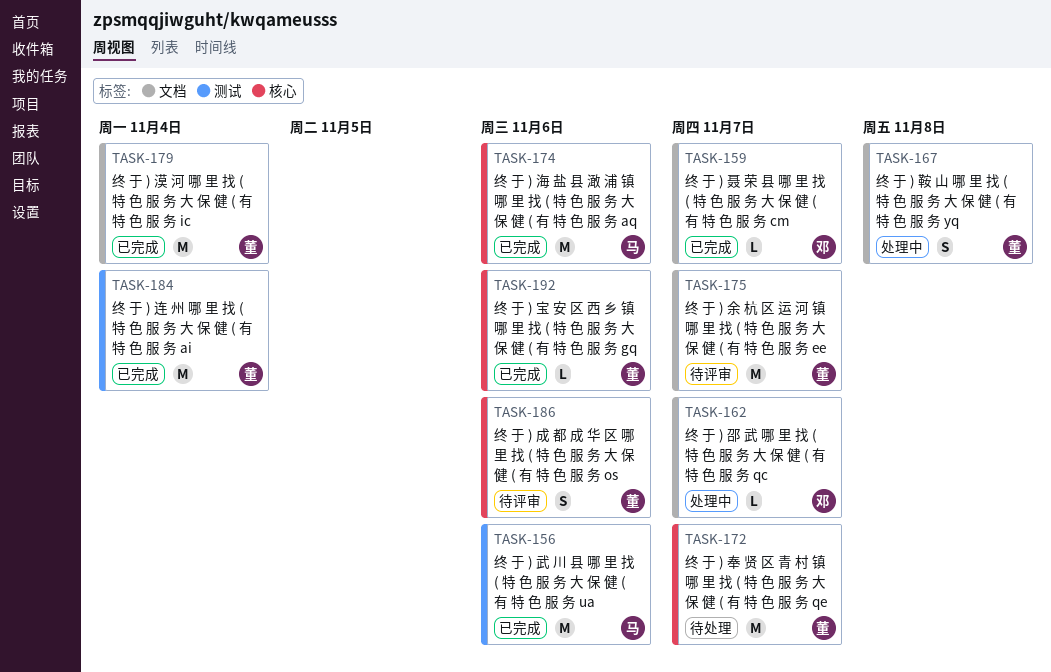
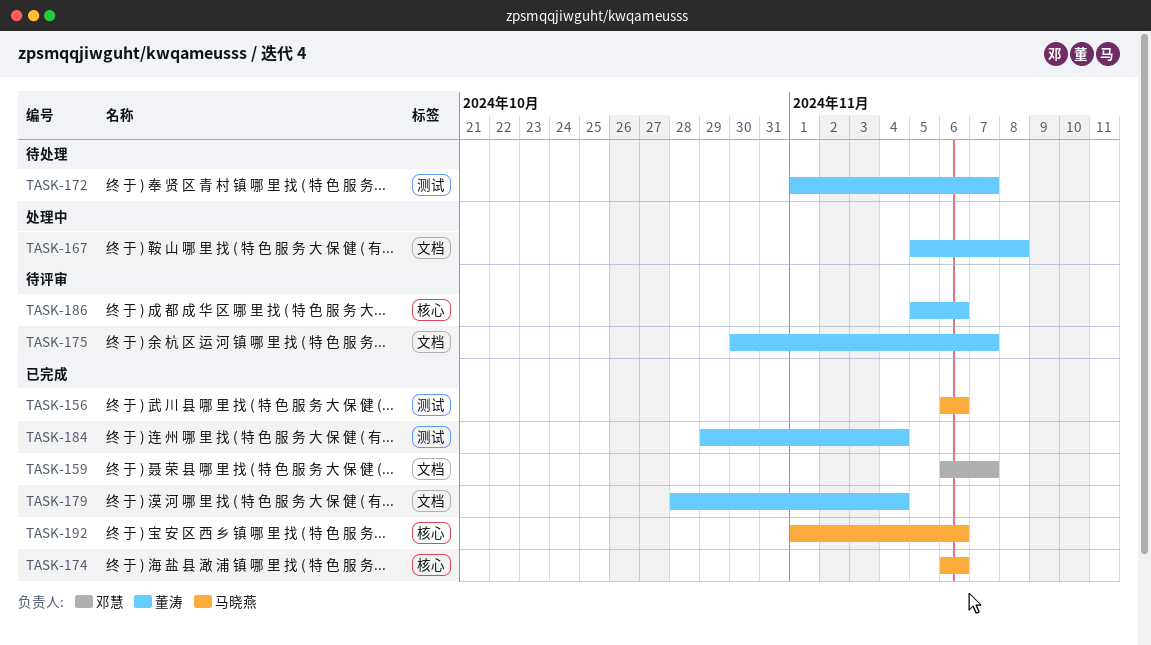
TASK-162: present -> none
TASK-172, label: 核心 -> 测试
TASK-192, owner: 董涛 -> 马晓燕

